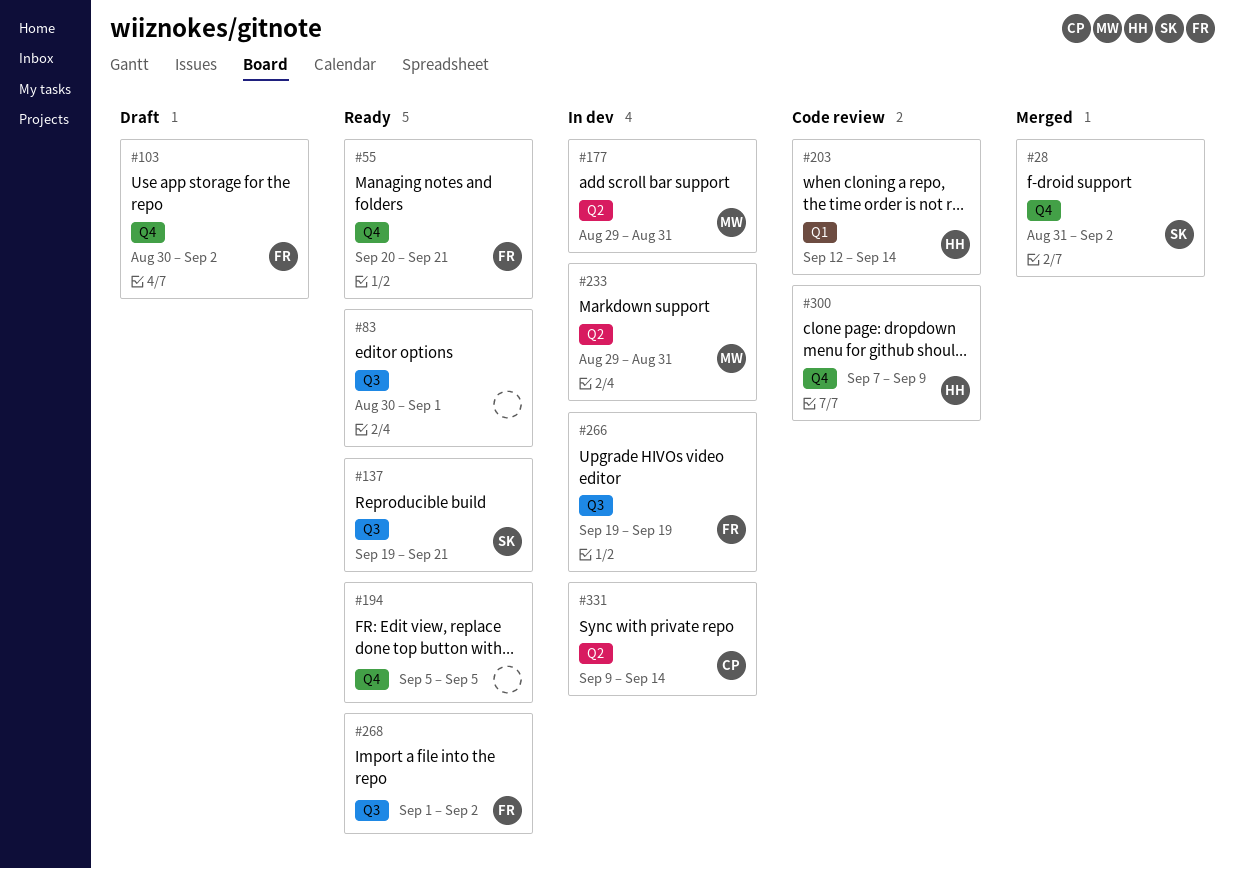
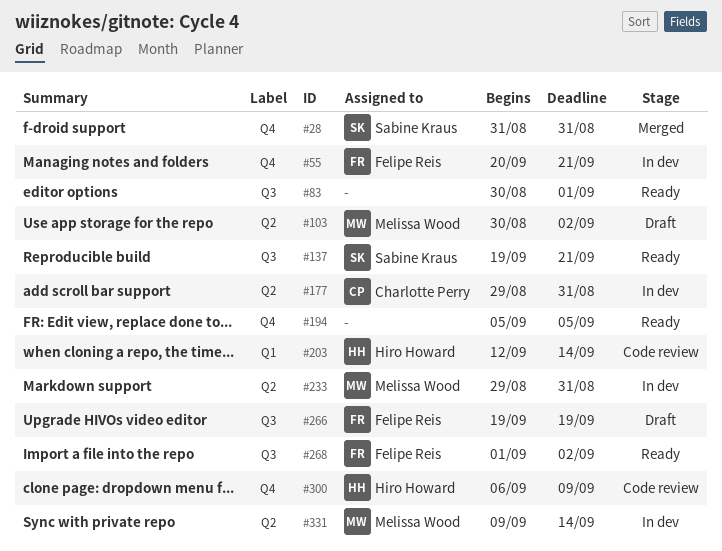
#28, due: Sep 2 -> Aug 31
#55, status: Ready -> In dev
#103, owner: Felipe Reis -> Melissa Wood
#103, label: Q4 -> Q2
#177, owner: Melissa Wood -> Charlotte Perry
#266, status: In dev -> Draft
#300, start: Sep 7 -> Sep 6
#331, owner: Charlotte Perry -> Melissa Wood

